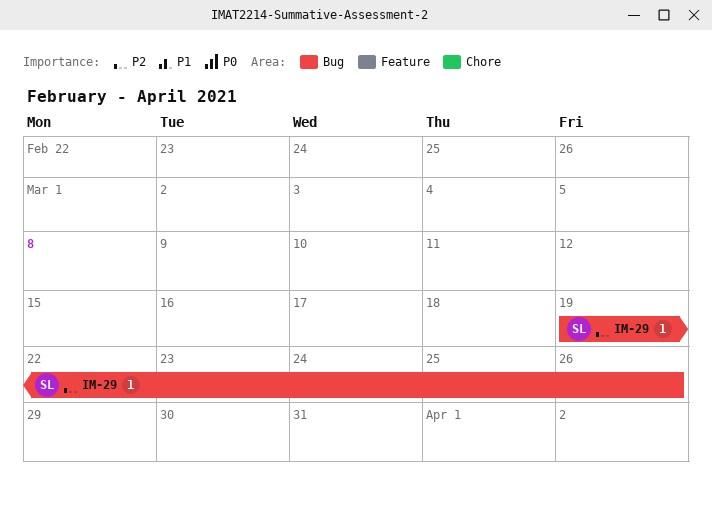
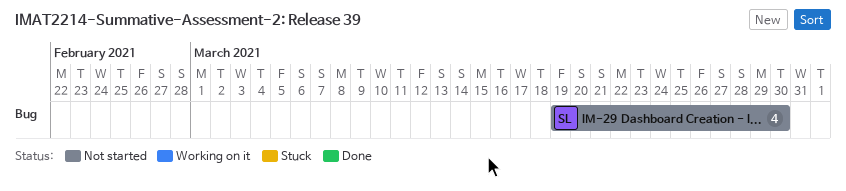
IM-29, estimate: 1 -> 4
IM-29, due: Mar 26 -> Mar 30

